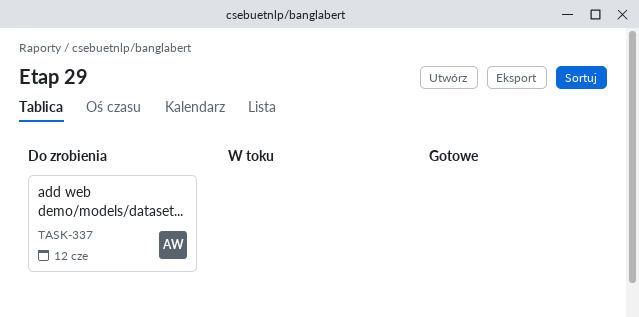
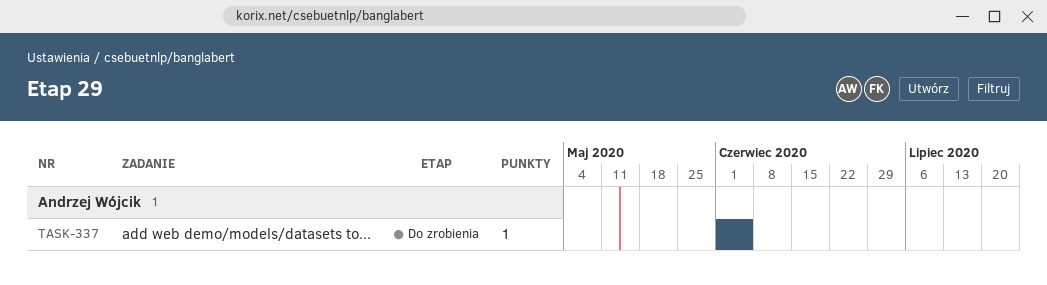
TASK-337, due: Jun 12 -> Jun 5

